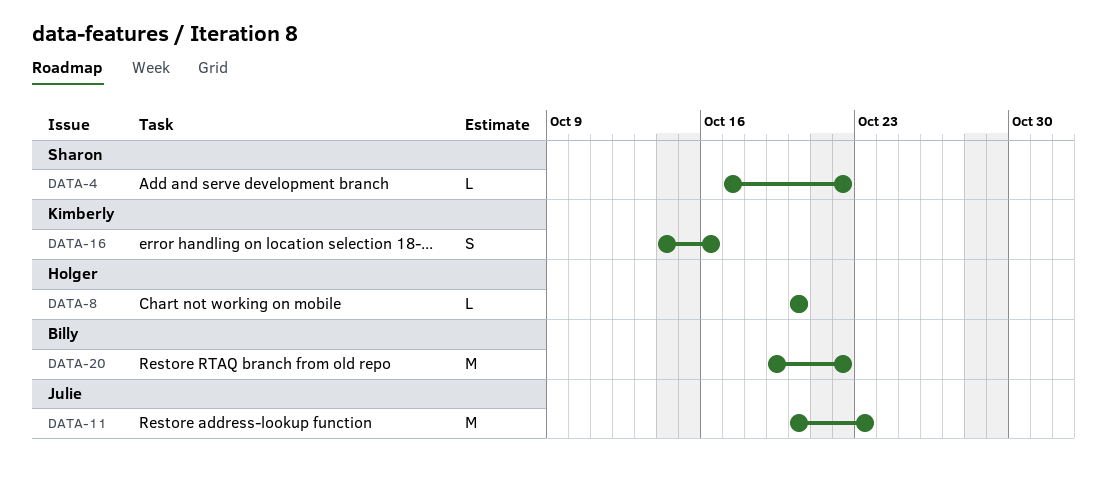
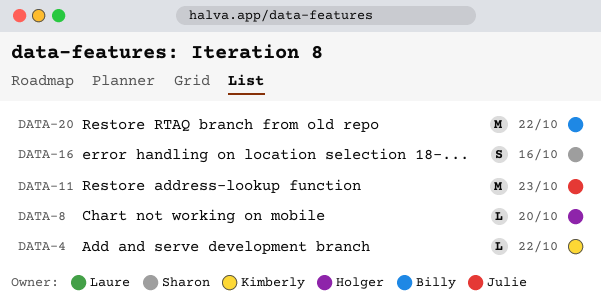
DATA-4, owner: Sharon -> Kimberly
DATA-16, owner: Kimberly -> Sharon

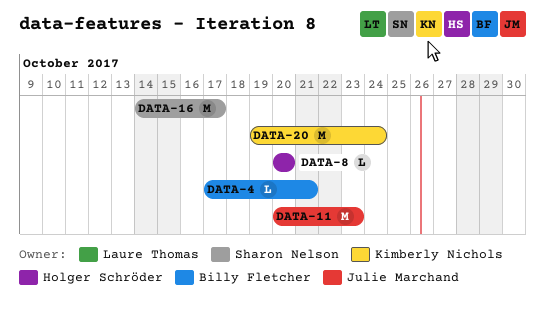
DATA-4, owner: Kimberly Nichols -> Billy Fletcher
DATA-4, due: Oct 22 -> Oct 21
DATA-16, estimate: S -> M
DATA-16, due: Oct 16 -> Oct 17
DATA-20, owner: Billy Fletcher -> Kimberly Nichols
DATA-20, due: Oct 22 -> Oct 24

